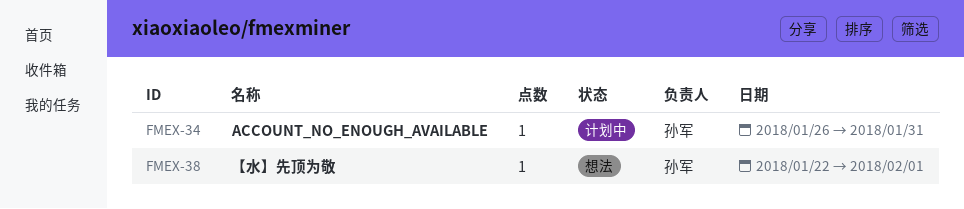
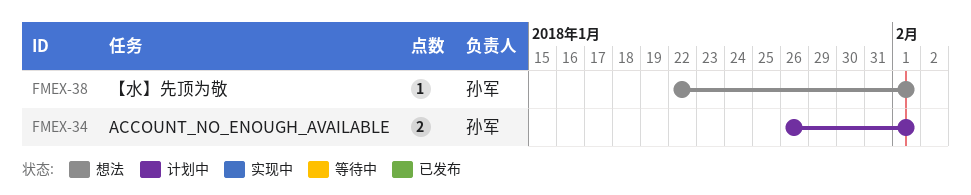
FMEX-34, estimate: 1 -> 2
FMEX-34, due: Jan 31 -> Feb 1

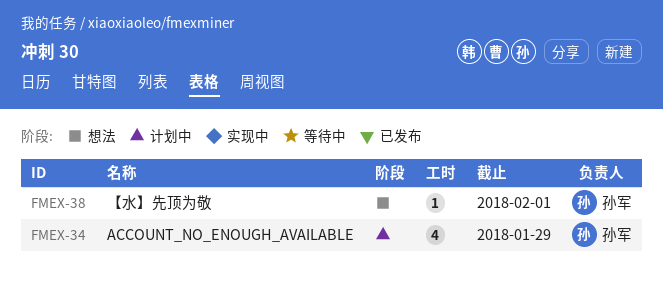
FMEX-34, estimate: 2 -> 4
FMEX-34, due: Feb 1 -> Jan 29

